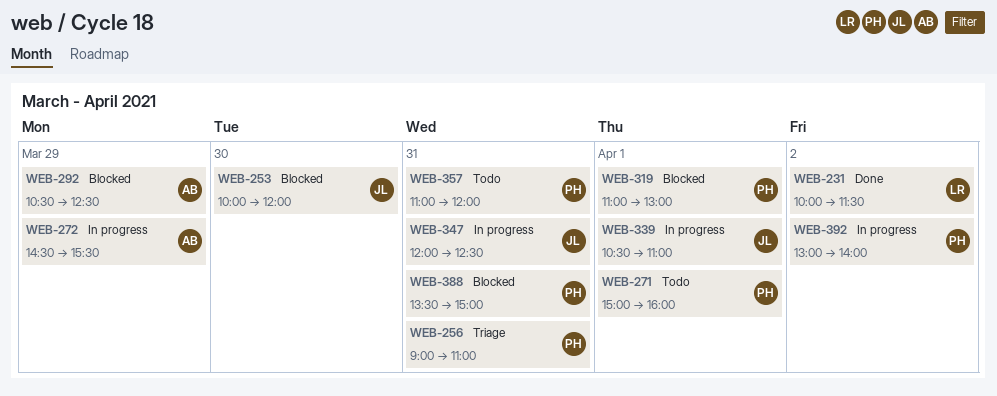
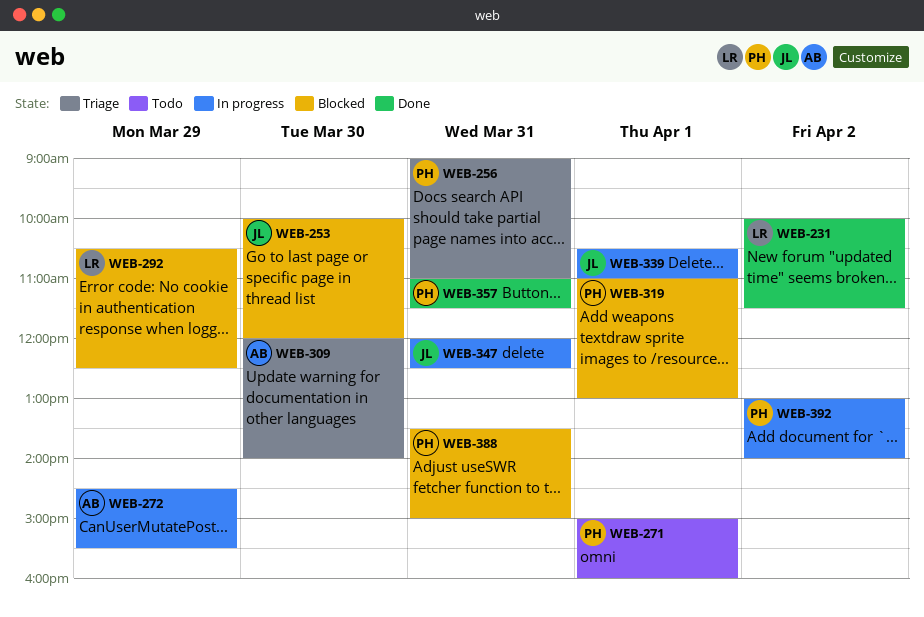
WEB-292, owner: AB -> LR
WEB-309: none -> present
WEB-357, status: Todo -> Done
WEB-357, ends: 12:00 -> 11:30

